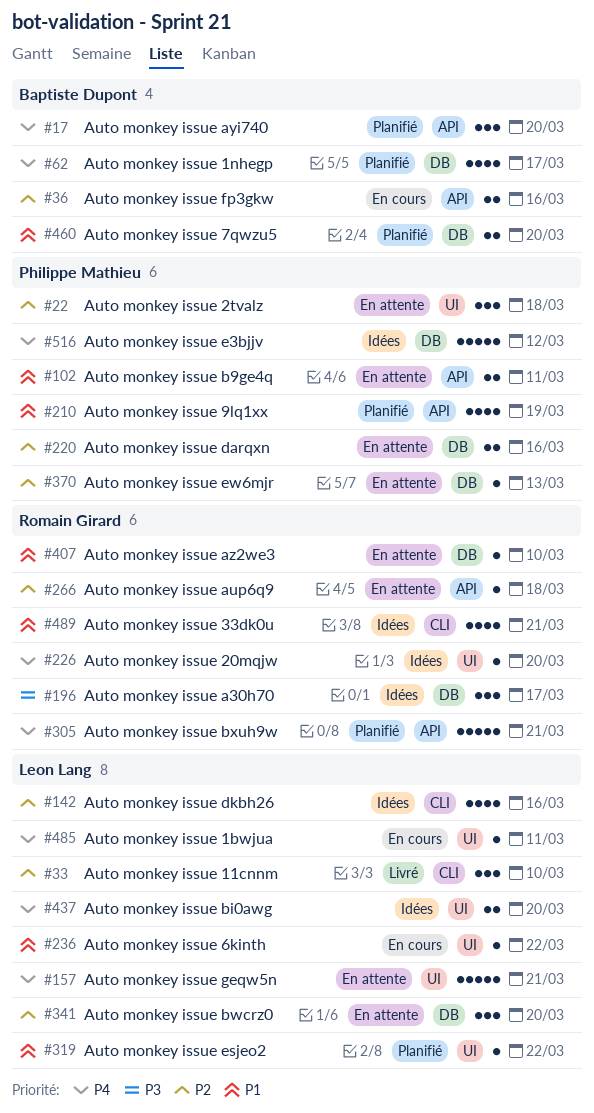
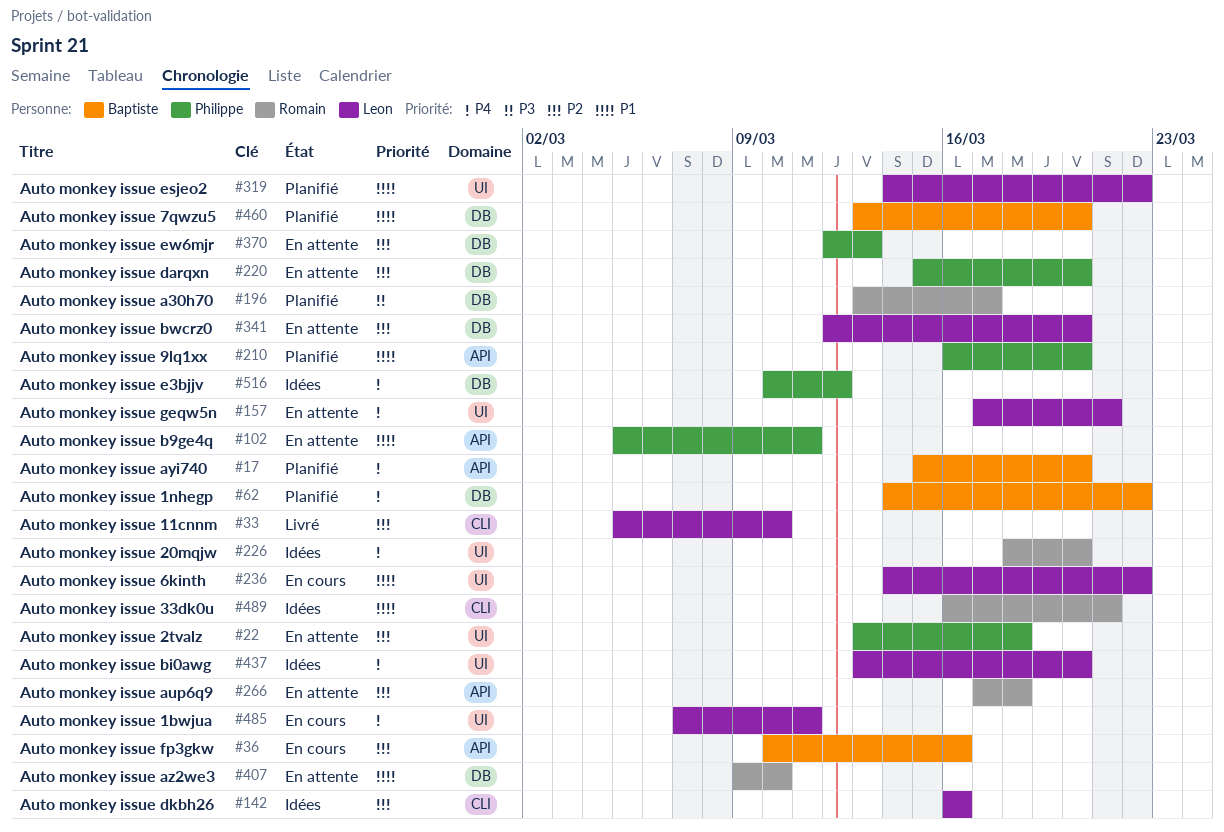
#62, due: Mar 17 -> Mar 22
#196, status: Idées -> Planifié
#210, due: Mar 19 -> Mar 20
#220, due: Mar 16 -> Mar 20
#305: present -> none

